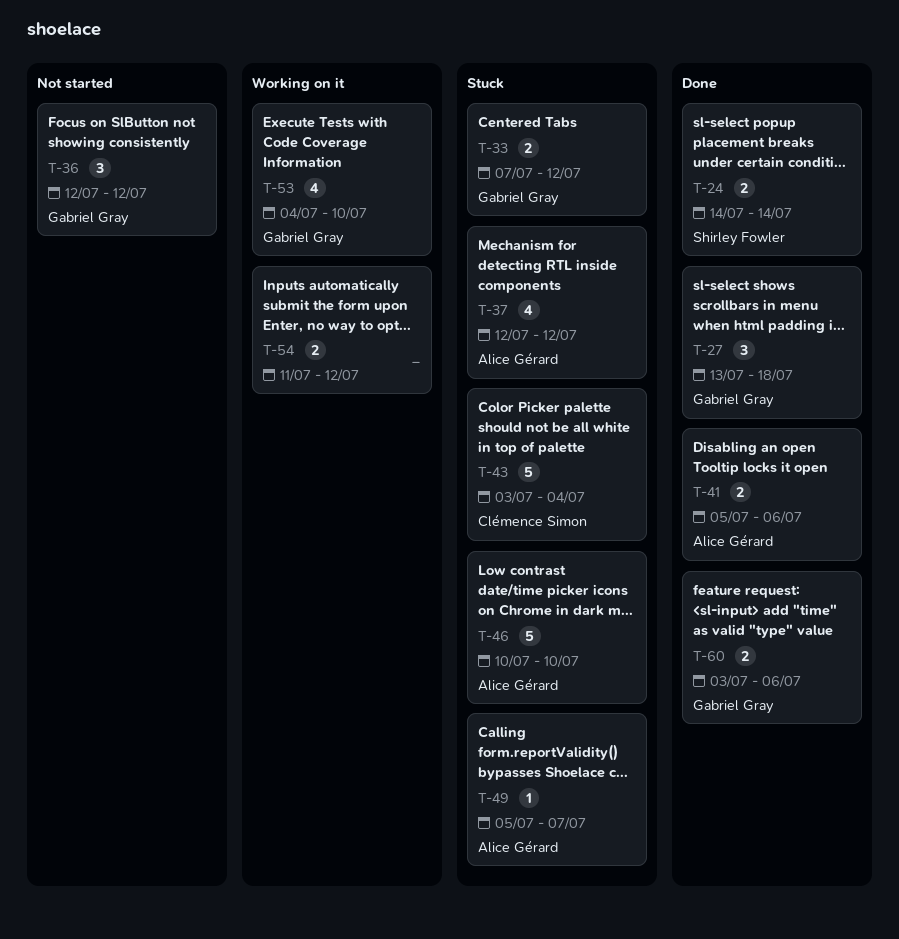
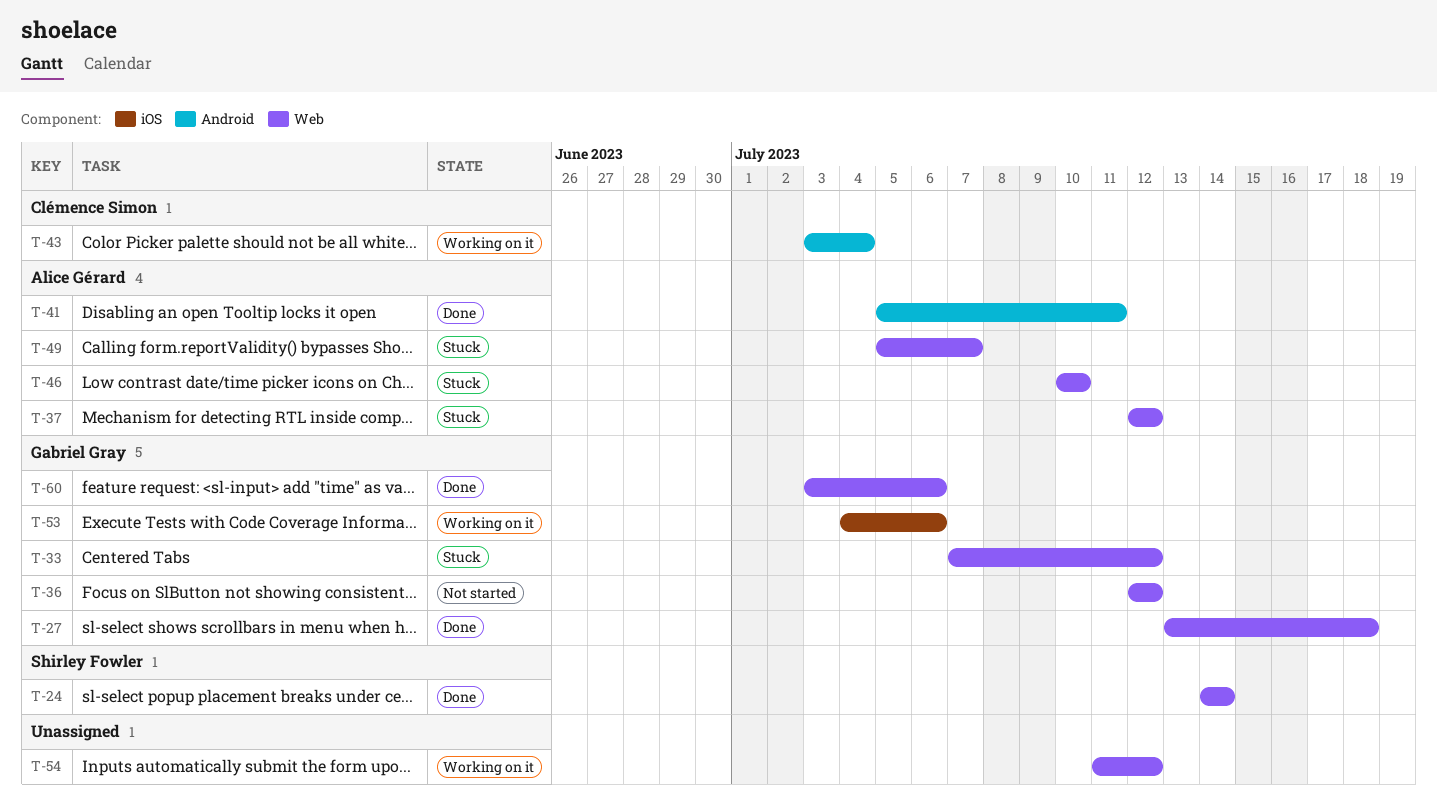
T-41, due: Jul 6 -> Jul 11
T-43, status: Stuck -> Working on it
T-53, due: Jul 10 -> Jul 6

